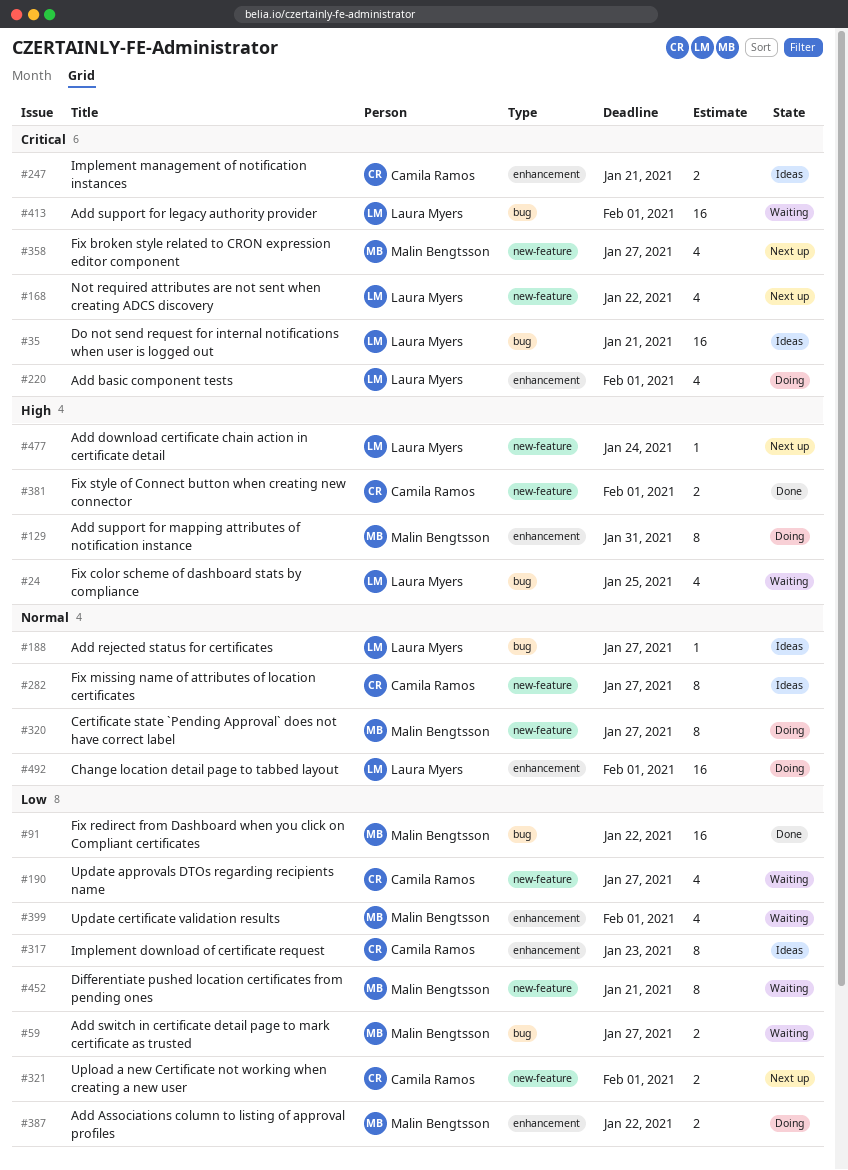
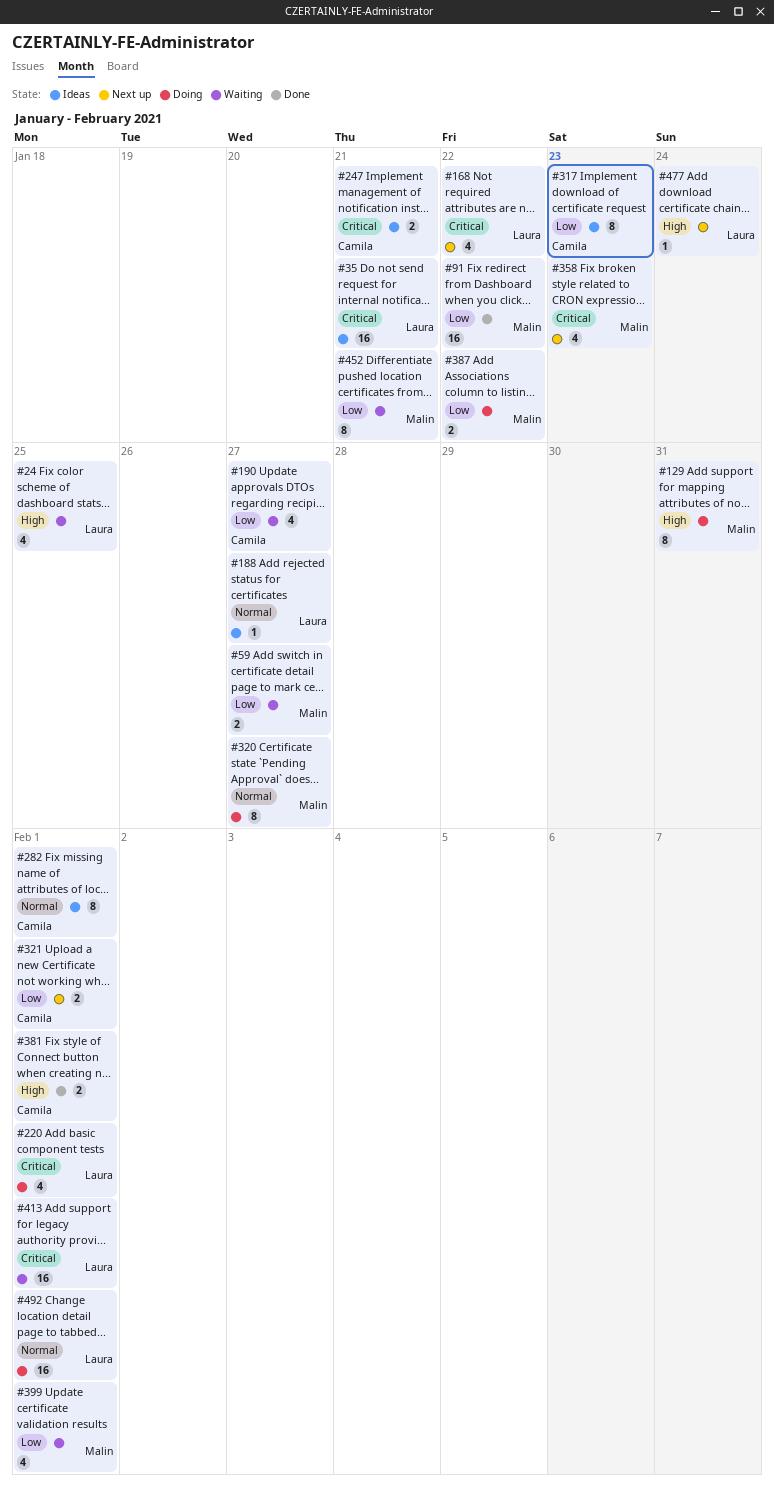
#282, due: Jan 27 -> Feb 1
#358, due: Jan 27 -> Jan 23

